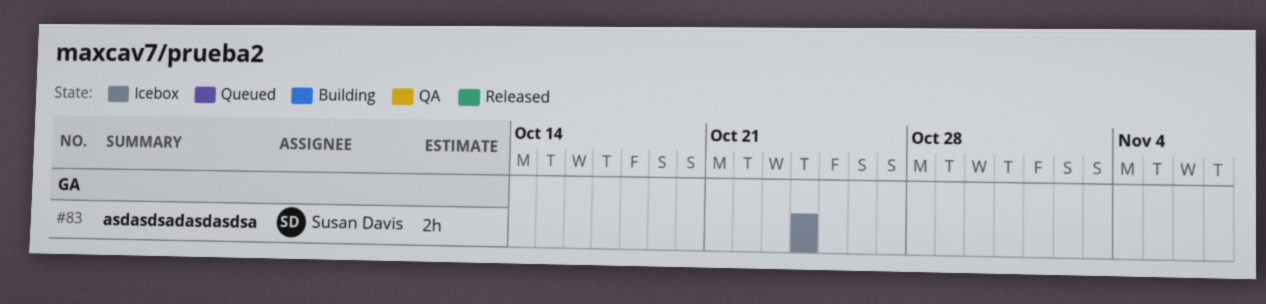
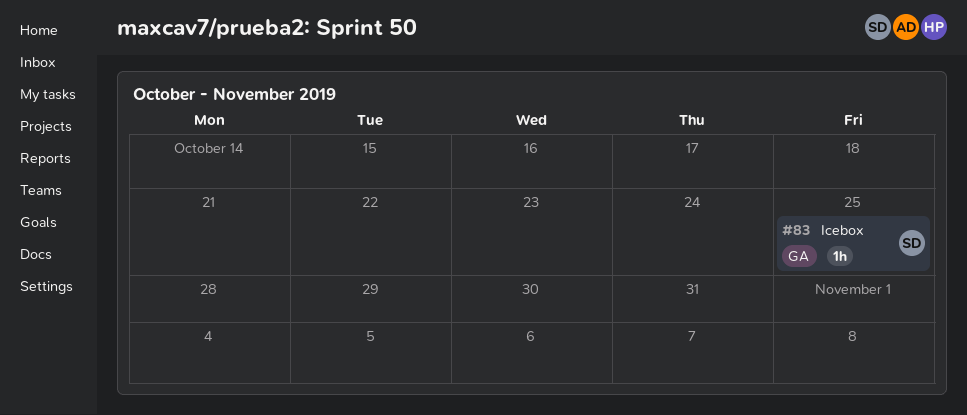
#83, estimate: 2h -> 1h
#83, due: Oct 24 -> Oct 25

